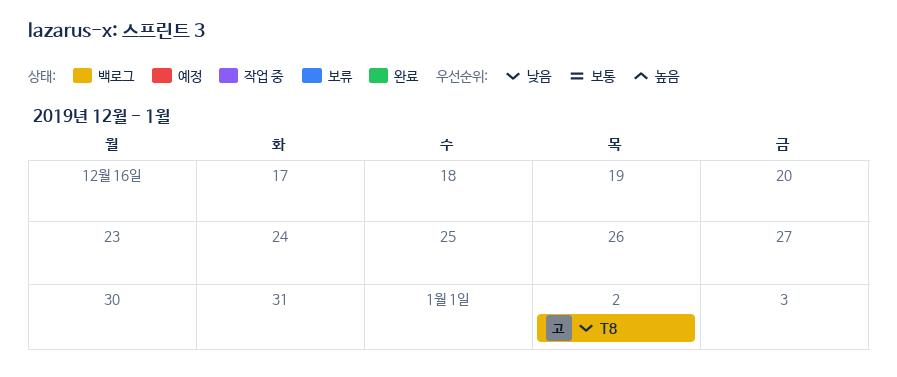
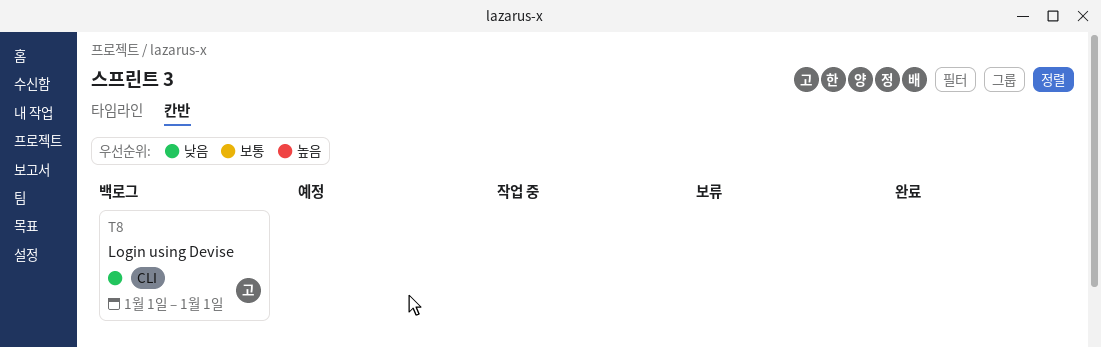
T8, start: Jan 2 -> Jan 1
T8, due: Jan 2 -> Jan 1

